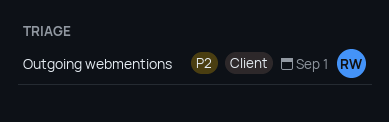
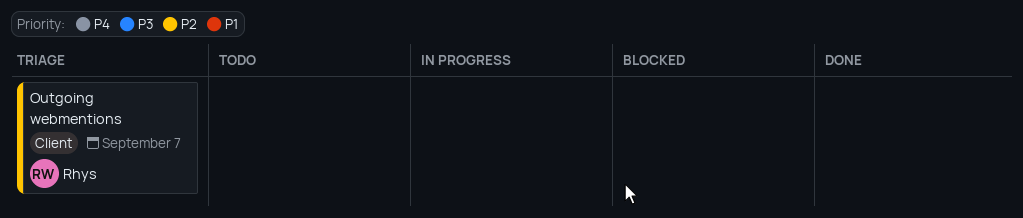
Outgoing webmentions, due: Sep 1 -> Sep 7

